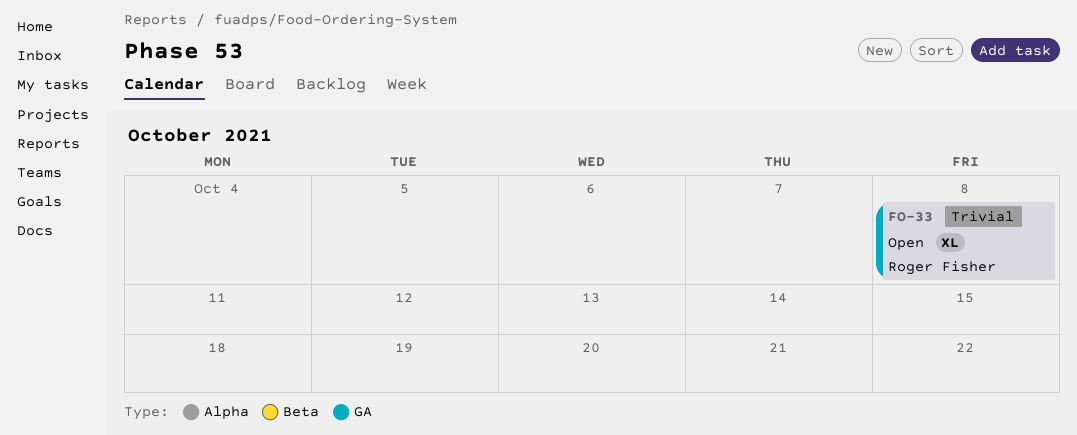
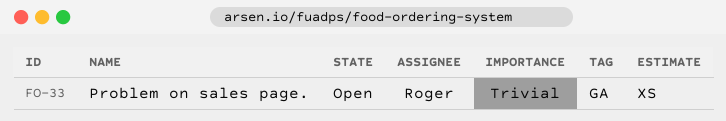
FO-33, estimate: XL -> XS

